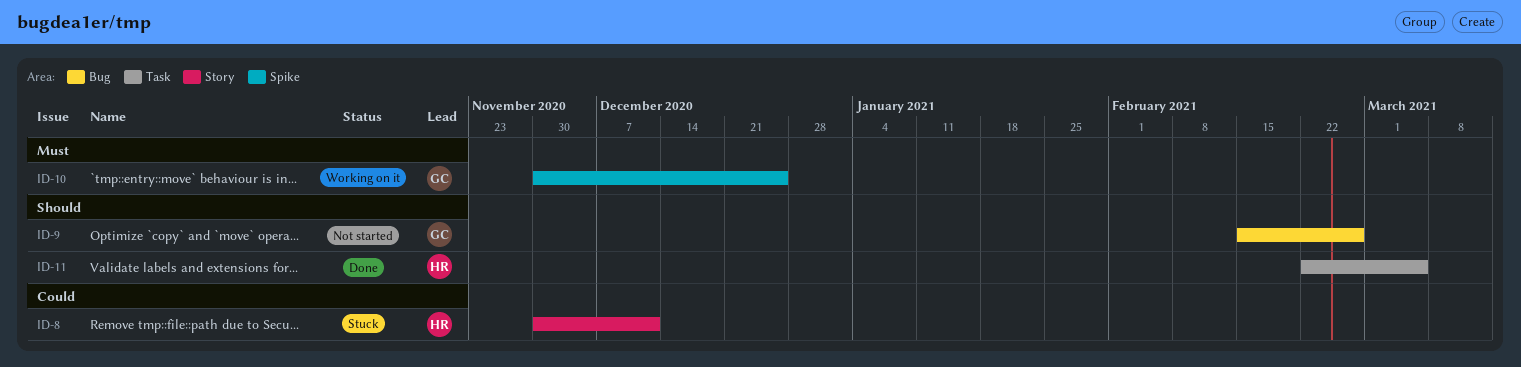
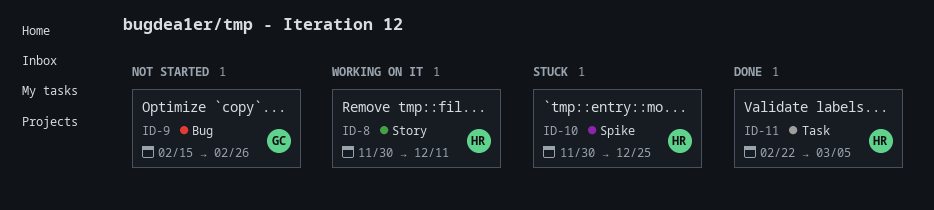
ID-8, status: Stuck -> Working on it
ID-10, status: Working on it -> Stuck
ID-10, owner: GC -> HR

